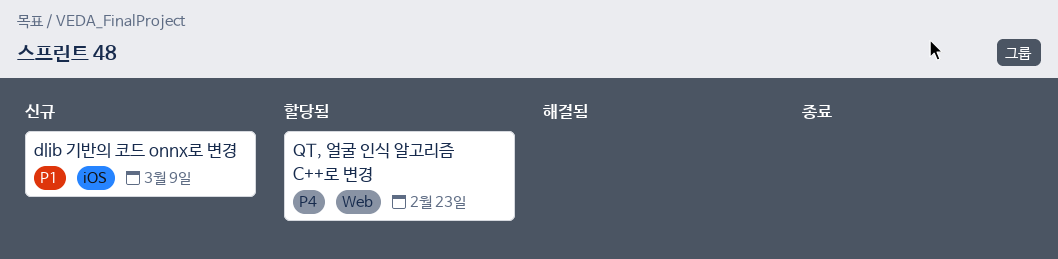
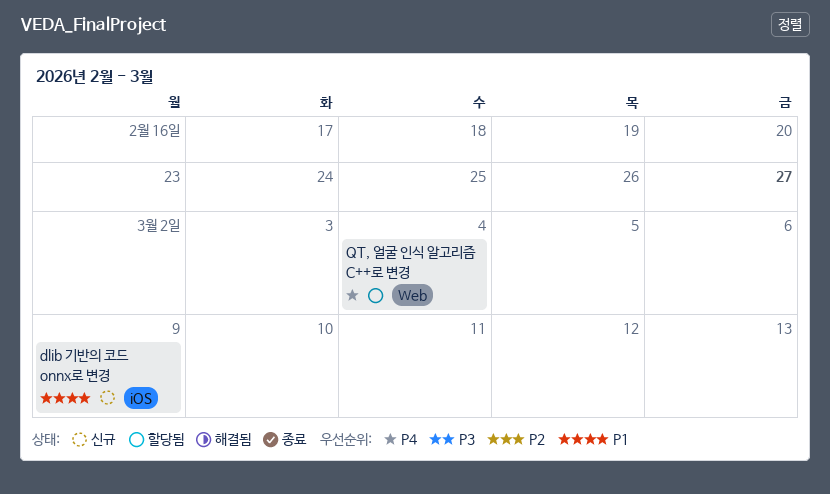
QT, 얼굴 인식 알고리즘 C++로 변경, due: Feb 23 -> Mar 4

